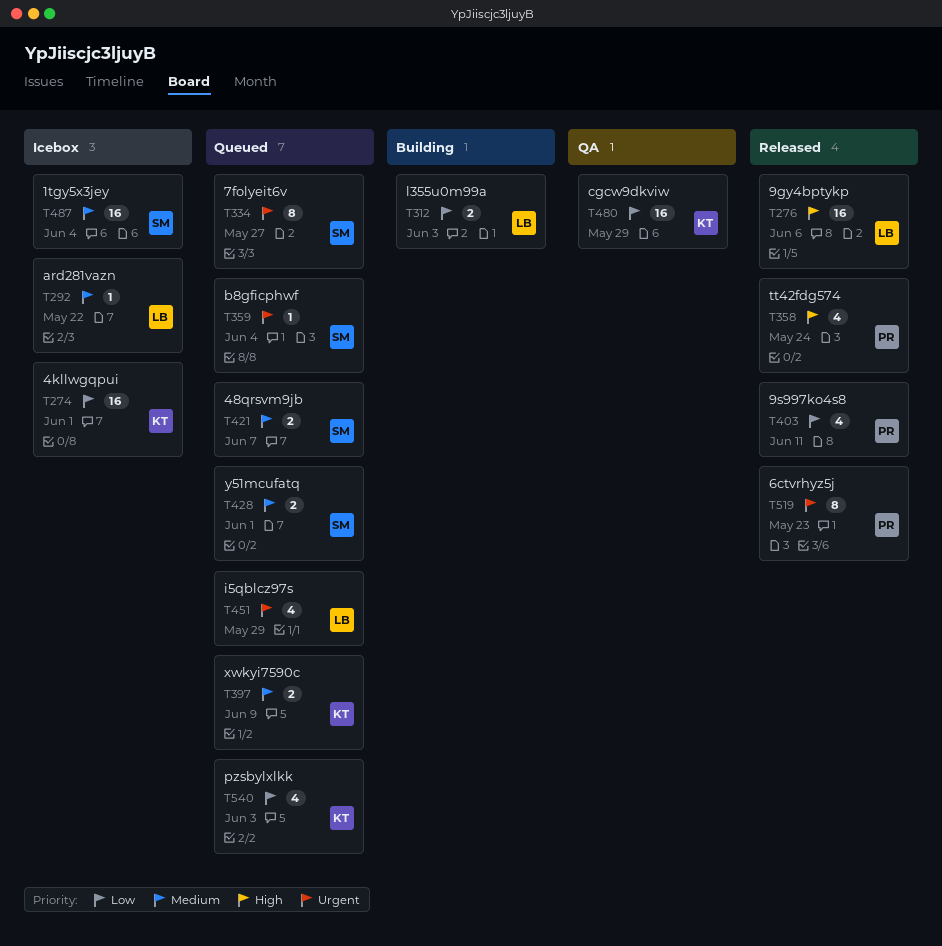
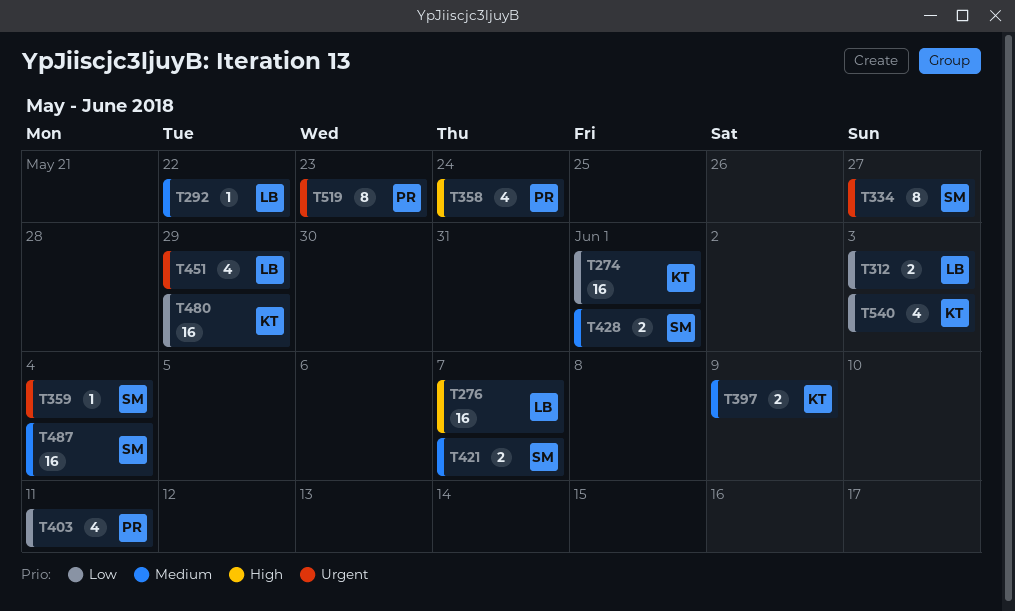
T276, due: Jun 6 -> Jun 7

